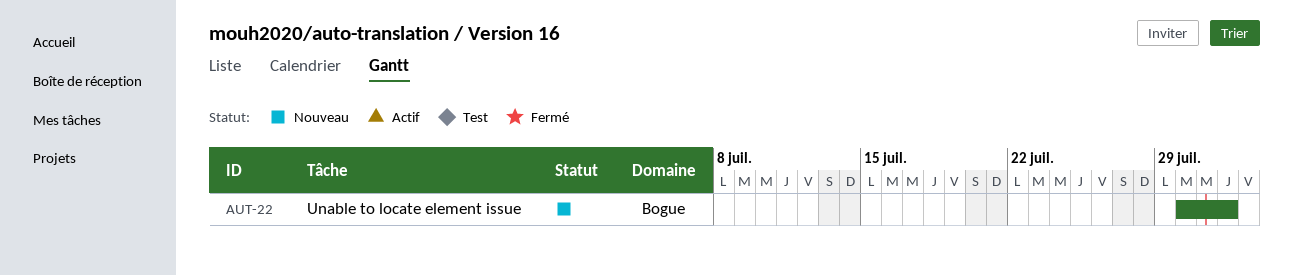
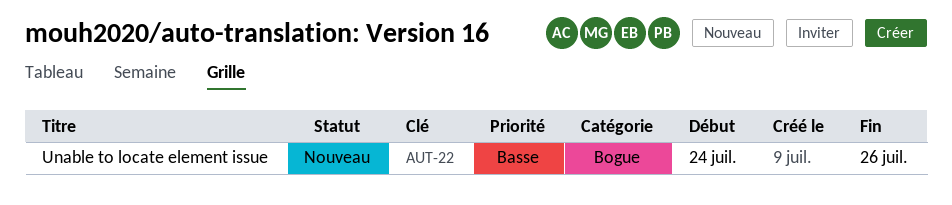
AUT-22, start: Jul 30 -> Jul 24
AUT-22, due: Aug 1 -> Jul 26

